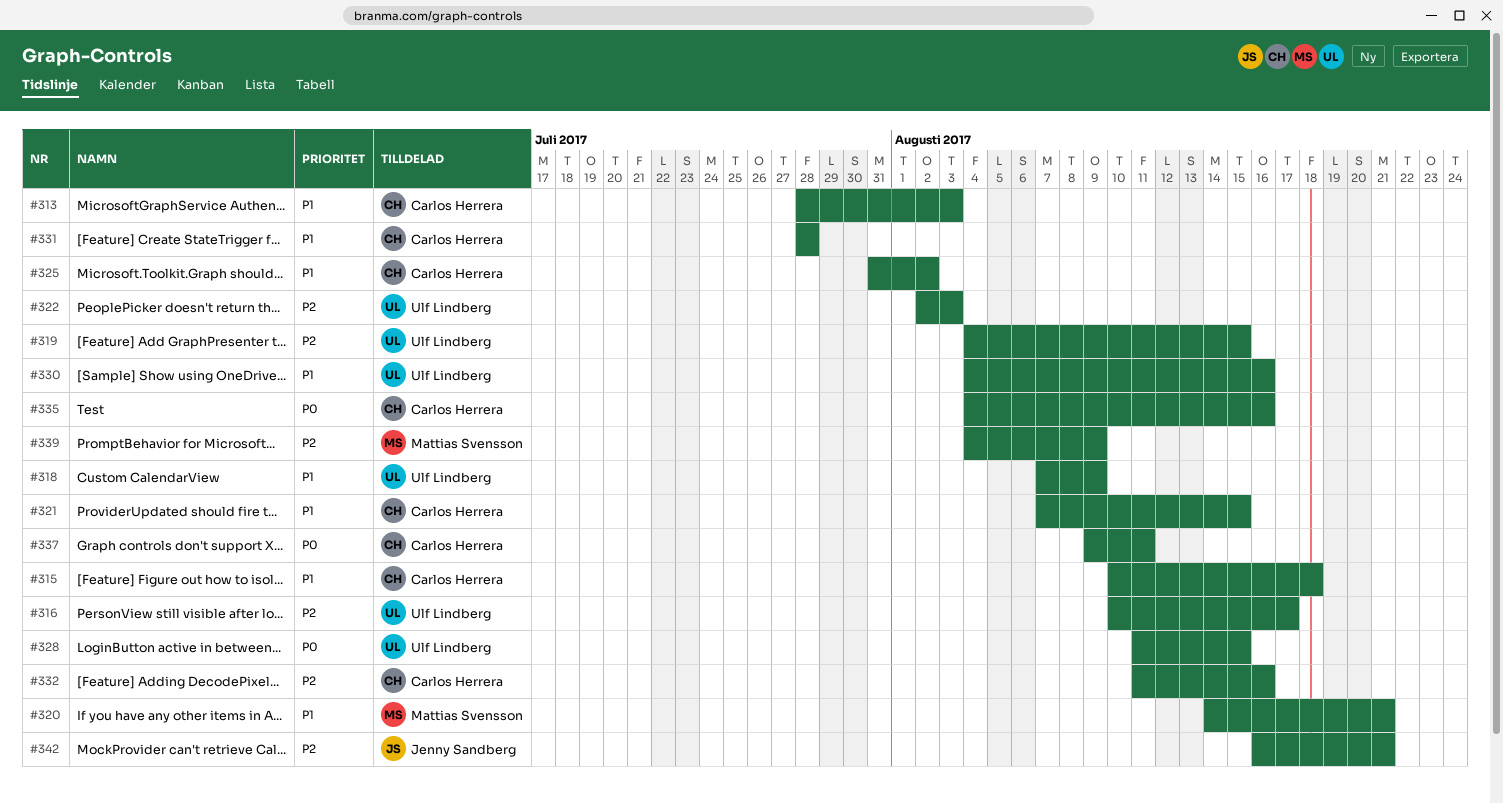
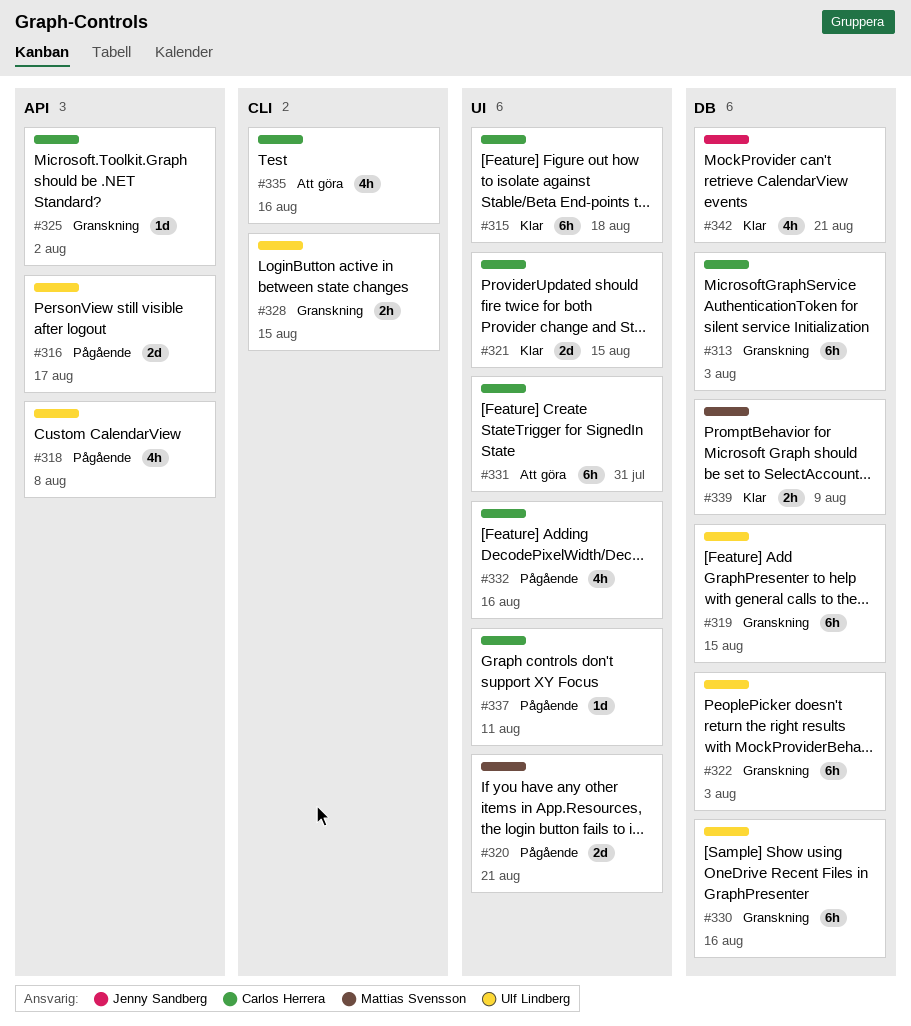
#318, due: Aug 9 -> Aug 8
#331, due: Jul 28 -> Jul 31

